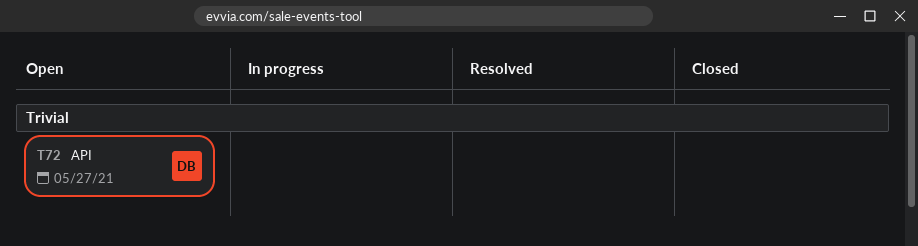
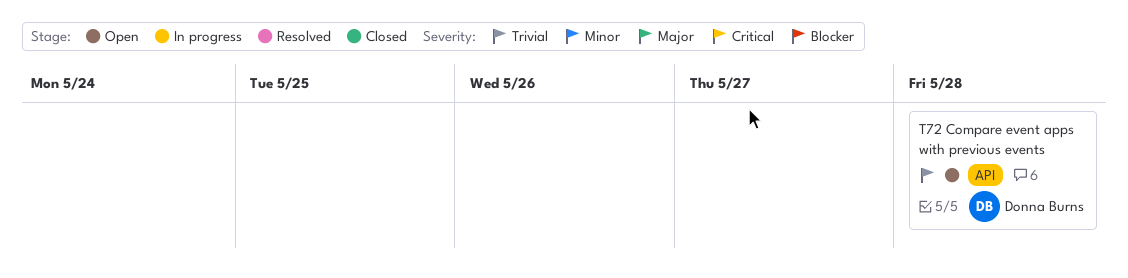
T72, due: May 27 -> May 28

